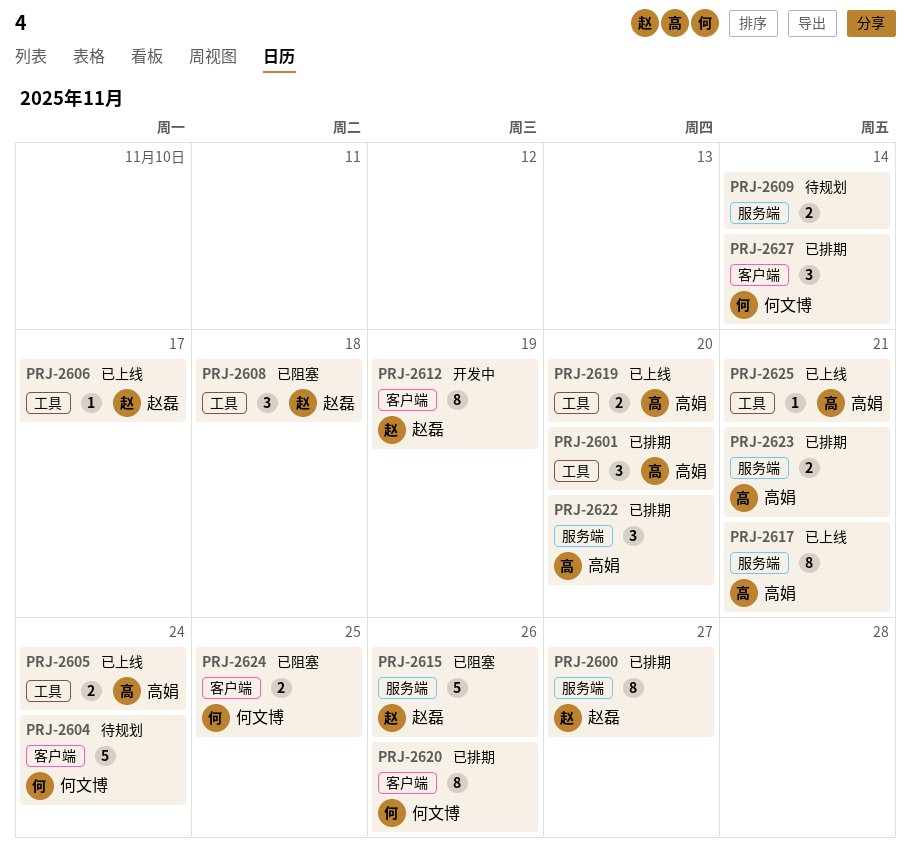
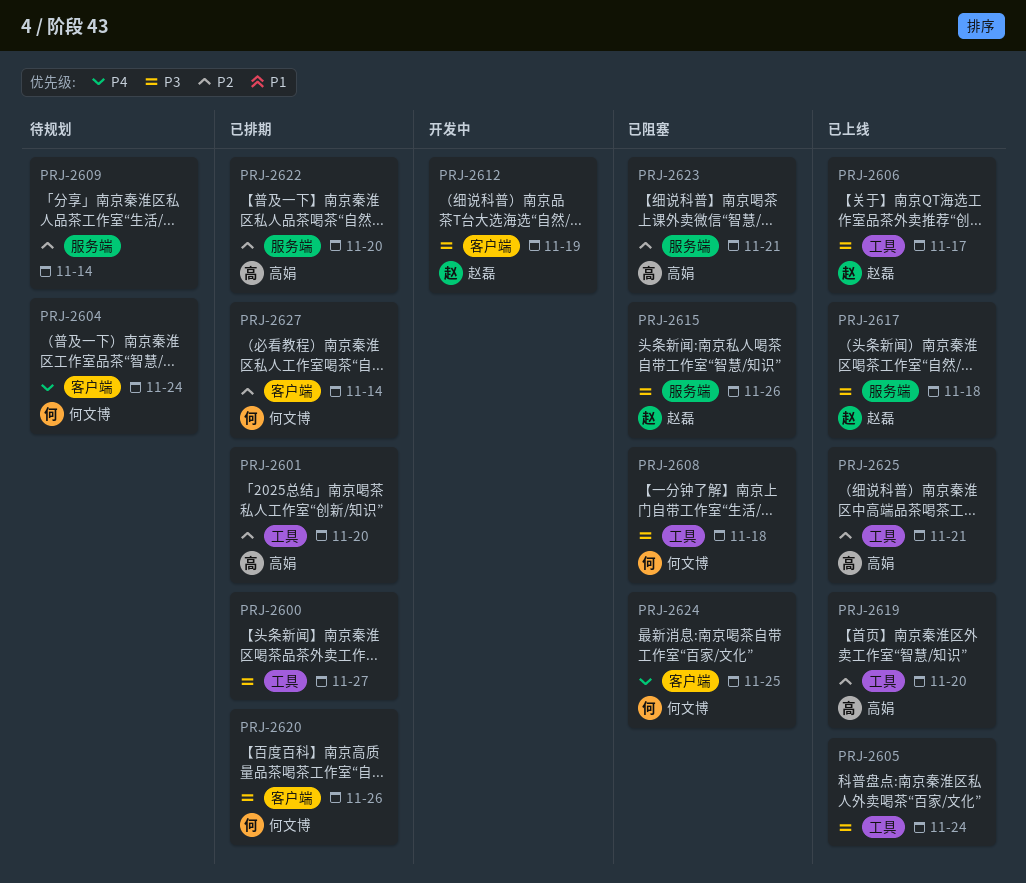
PRJ-2600, owner: 赵磊 -> none
PRJ-2600, label: 服务端 -> 工具
PRJ-2605, owner: 高娟 -> none
PRJ-2608, owner: 赵磊 -> 何文博
PRJ-2617, owner: 高娟 -> 赵磊
PRJ-2617, due: Nov 21 -> Nov 18
PRJ-2623, status: 已排期 -> 已阻塞

